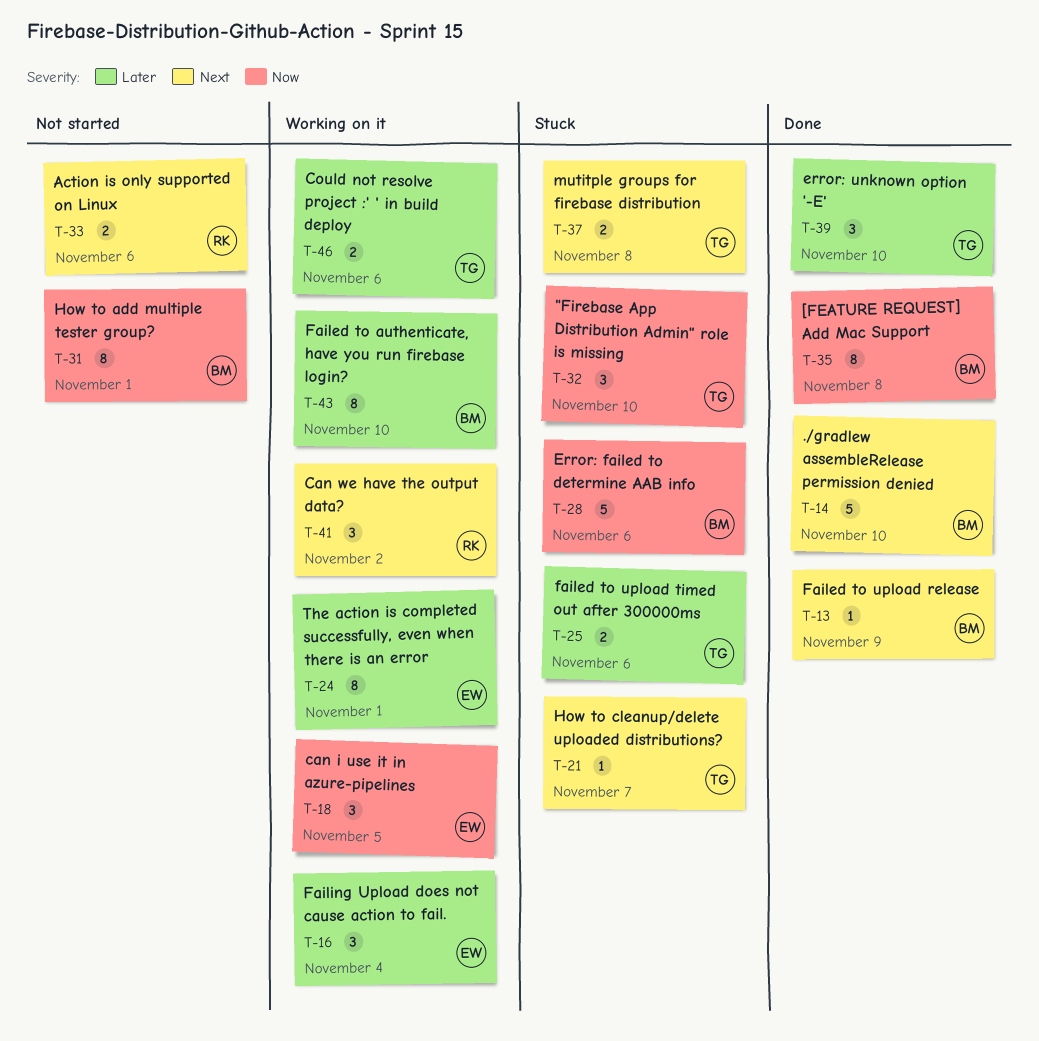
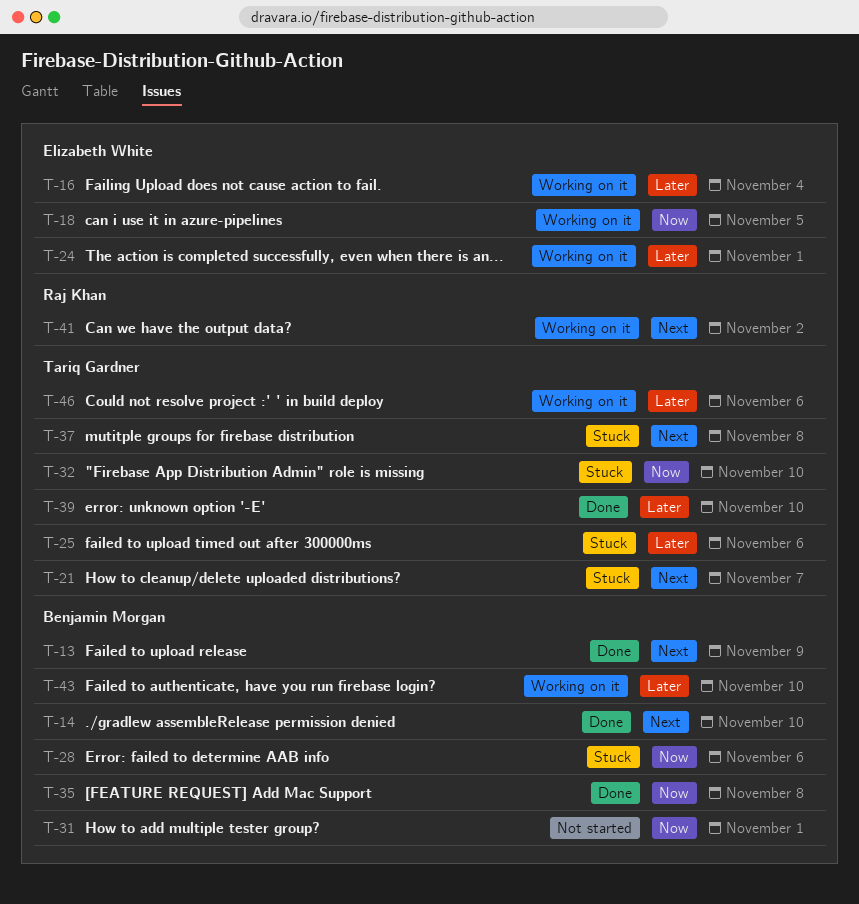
T-33: present -> none

